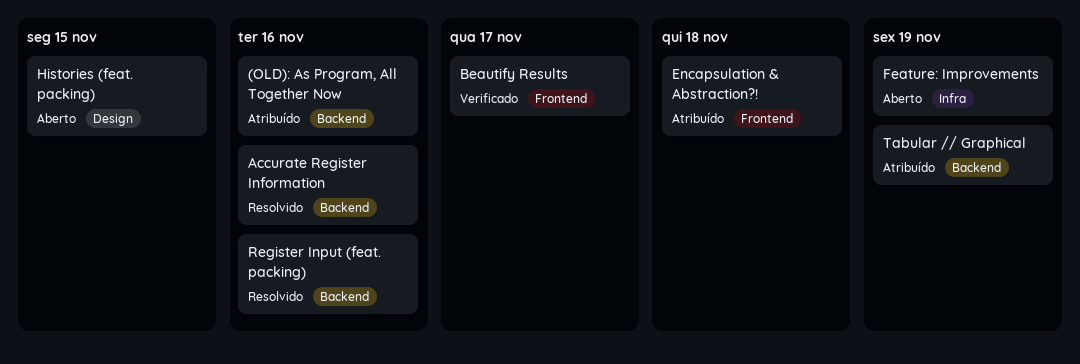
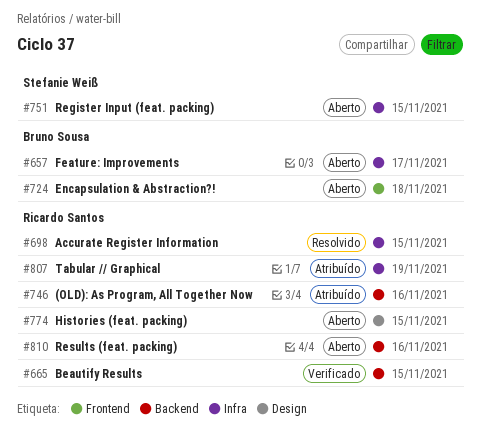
Accurate Register Information, label: Backend -> Infra
Accurate Register Information, due: Nov 16 -> Nov 15
Beautify Results, label: Frontend -> Backend
Beautify Results, due: Nov 17 -> Nov 15
Encapsulation & Abstraction?!, status: Atribuído -> Aberto
Feature: Improvements, due: Nov 19 -> Nov 17
Register Input (feat. packing), status: Resolvido -> Aberto
Register Input (feat. packing), label: Backend -> Infra
Register Input (feat. packing), due: Nov 16 -> Nov 15
Results (feat. packing): none -> present
Tabular // Graphical, label: Backend -> Infra

